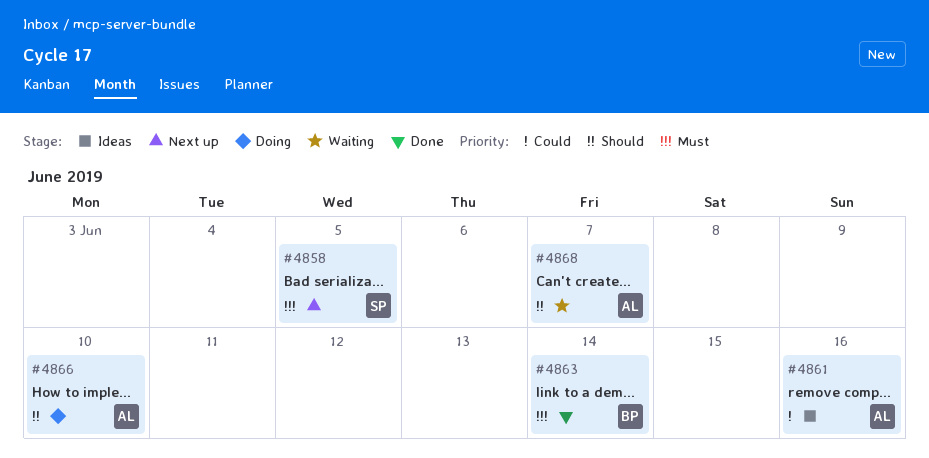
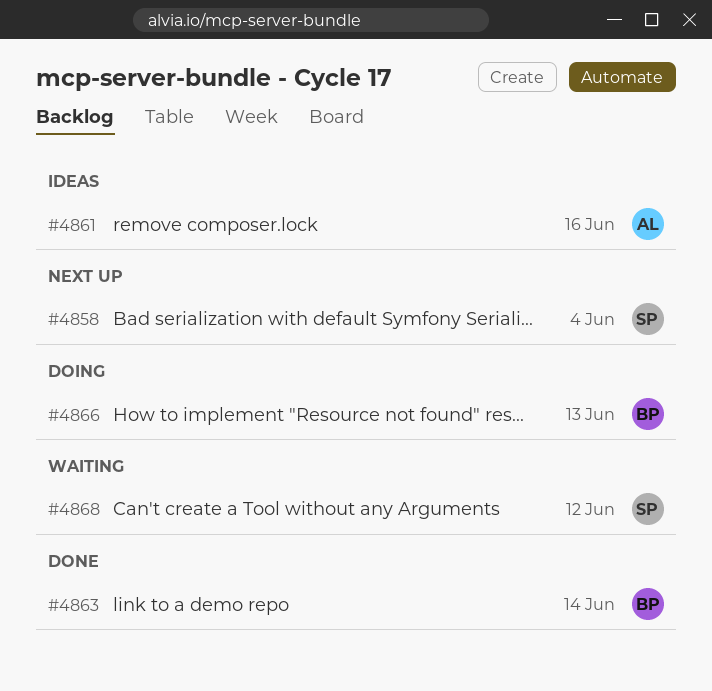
#4858, due: Jun 5 -> Jun 4
#4866, owner: AL -> BP
#4866, due: Jun 10 -> Jun 13
#4868, owner: AL -> SP
#4868, due: Jun 7 -> Jun 12

